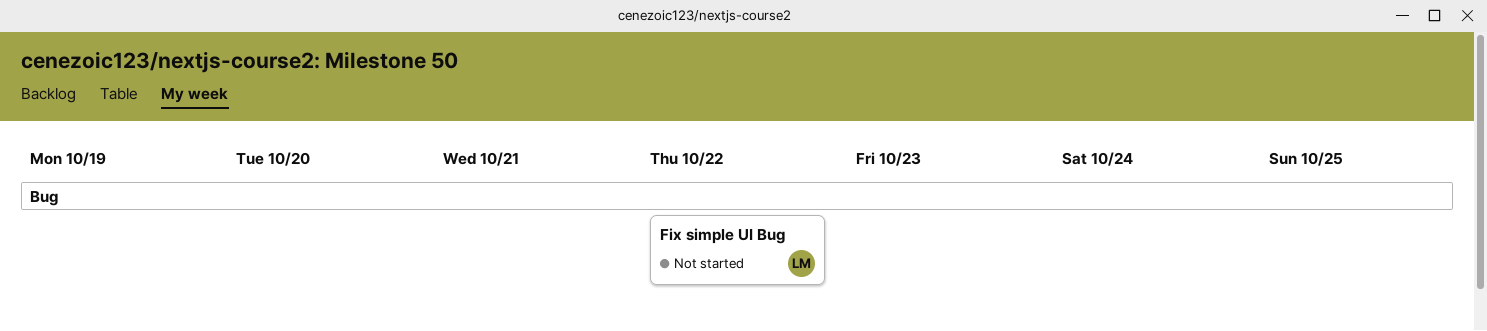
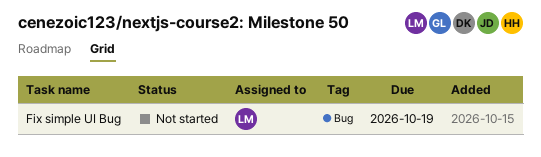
Fix simple UI Bug, due: Oct 22 -> Oct 19

